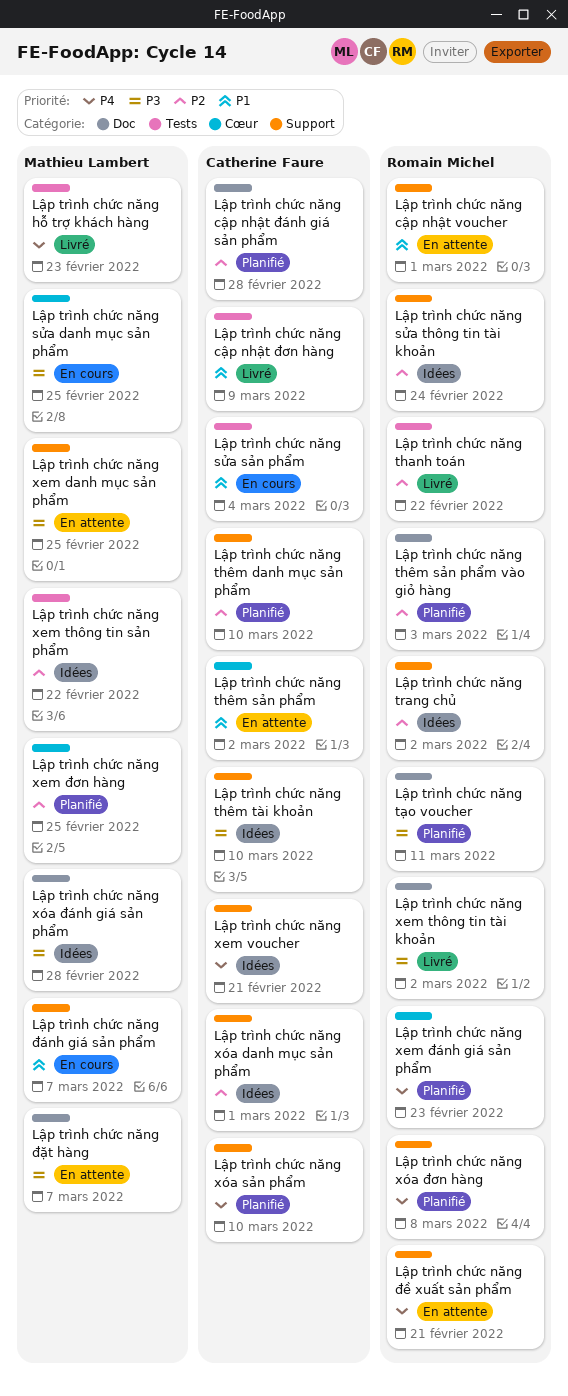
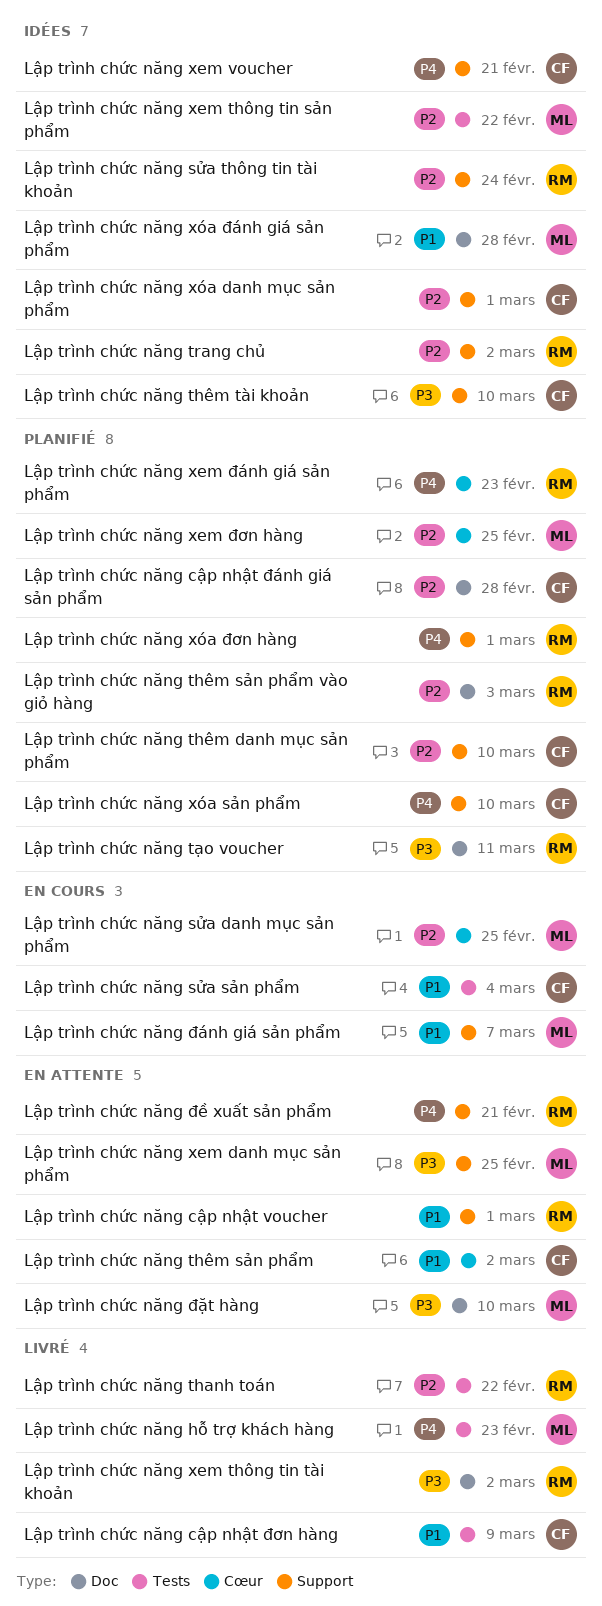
Lập trình chức năng sửa danh mục sản phẩm, priority: P3 -> P2
Lập trình chức năng xóa đánh giá sản phẩm, priority: P3 -> P1
Lập trình chức năng xóa đơn hàng, due: Mar 8 -> Mar 1
Lập trình chức năng đặt hàng, due: Mar 7 -> Mar 10

